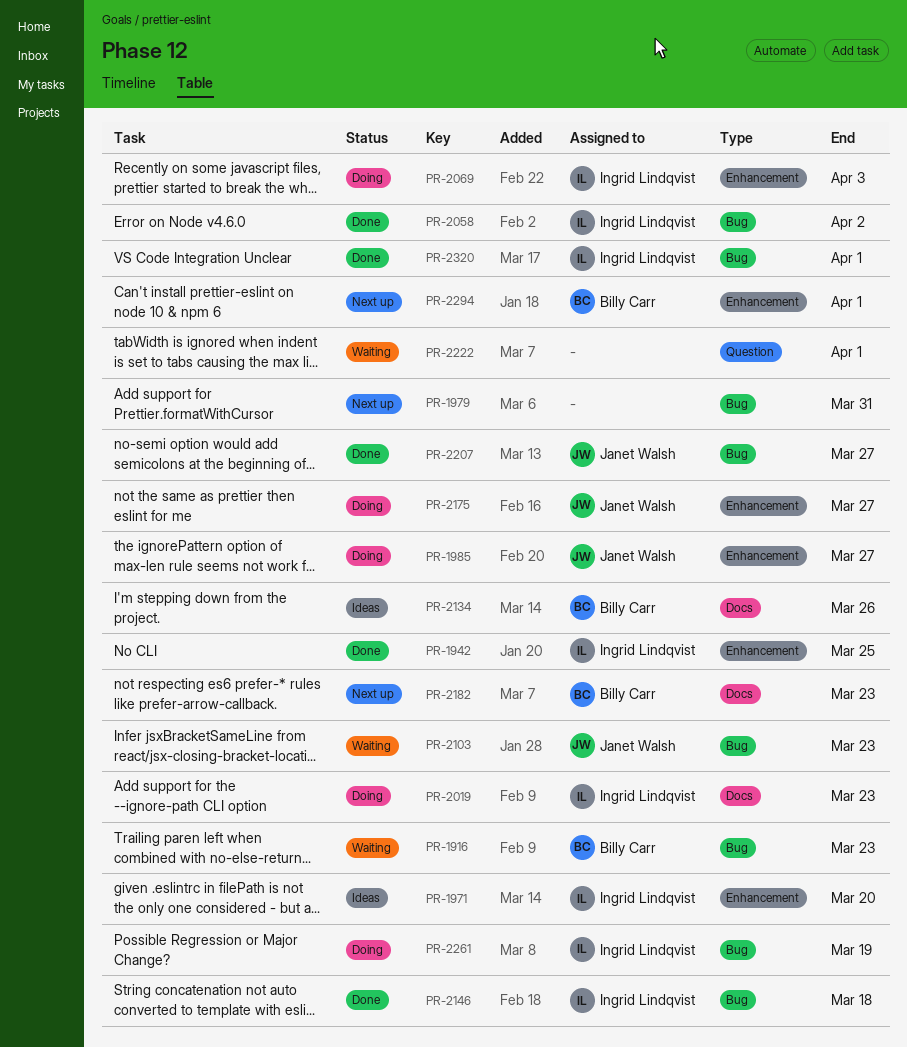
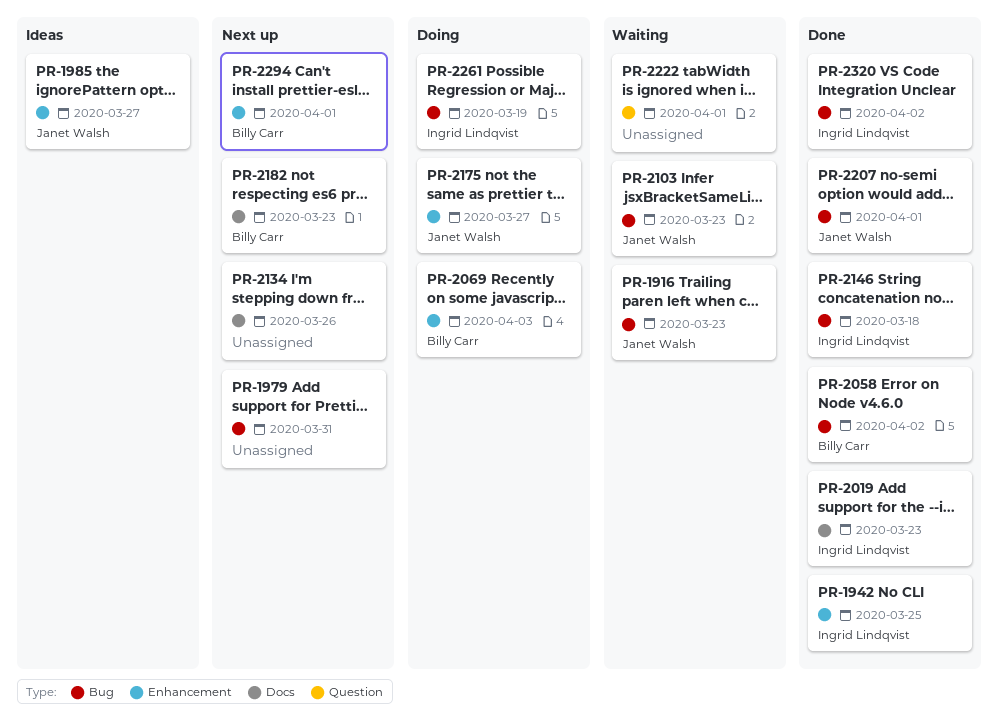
PR-1916, owner: Billy Carr -> Janet Walsh
PR-1971: present -> none
PR-1985, status: Doing -> Ideas
PR-2019, status: Doing -> Done
PR-2058, owner: Ingrid Lindqvist -> Billy Carr
PR-2069, owner: Ingrid Lindqvist -> Billy Carr
PR-2134, status: Ideas -> Next up
PR-2134, owner: Billy Carr -> none
PR-2207, due: Mar 27 -> Apr 1
PR-2320, due: Apr 1 -> Apr 2

